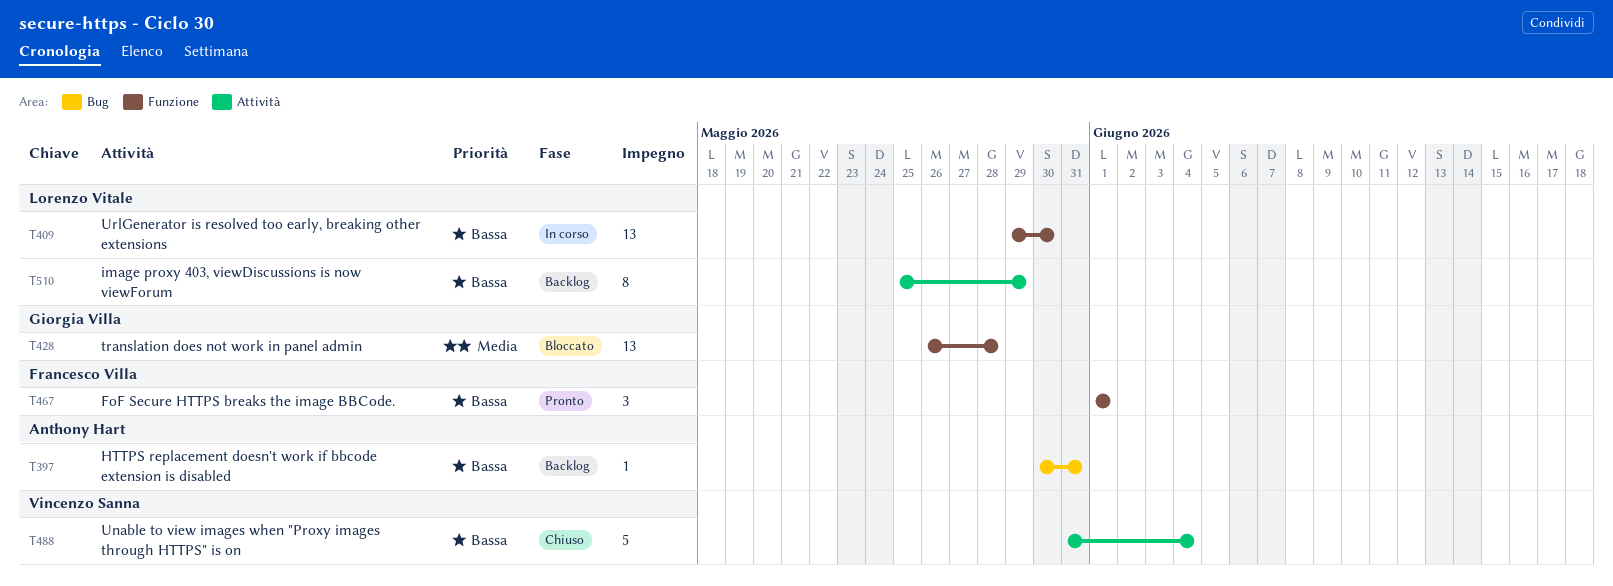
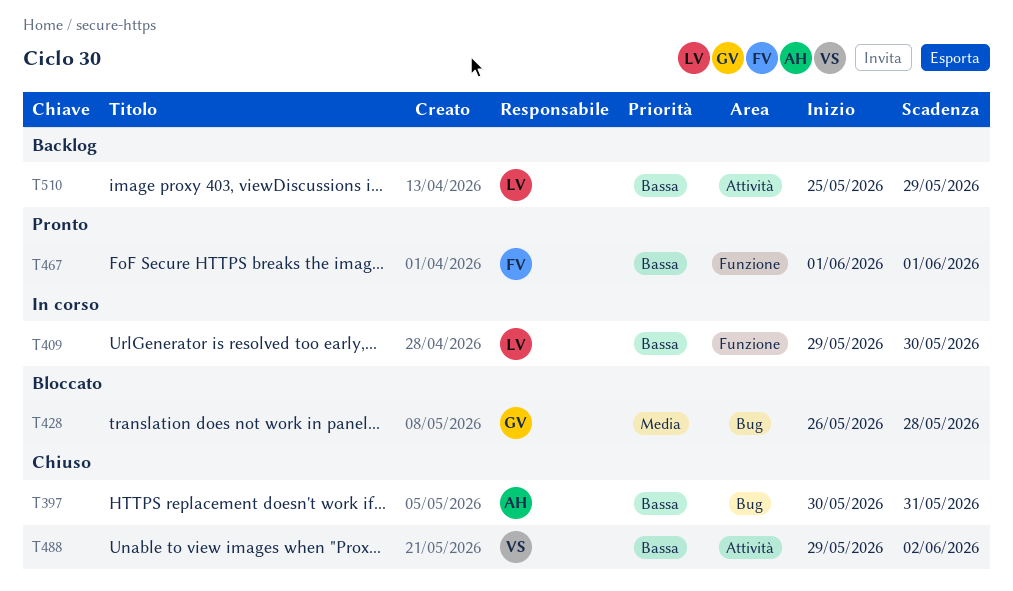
T397, status: Backlog -> Chiuso
T428, label: Funzione -> Bug
T488, start: May 31 -> May 29
T488, due: Jun 4 -> Jun 2

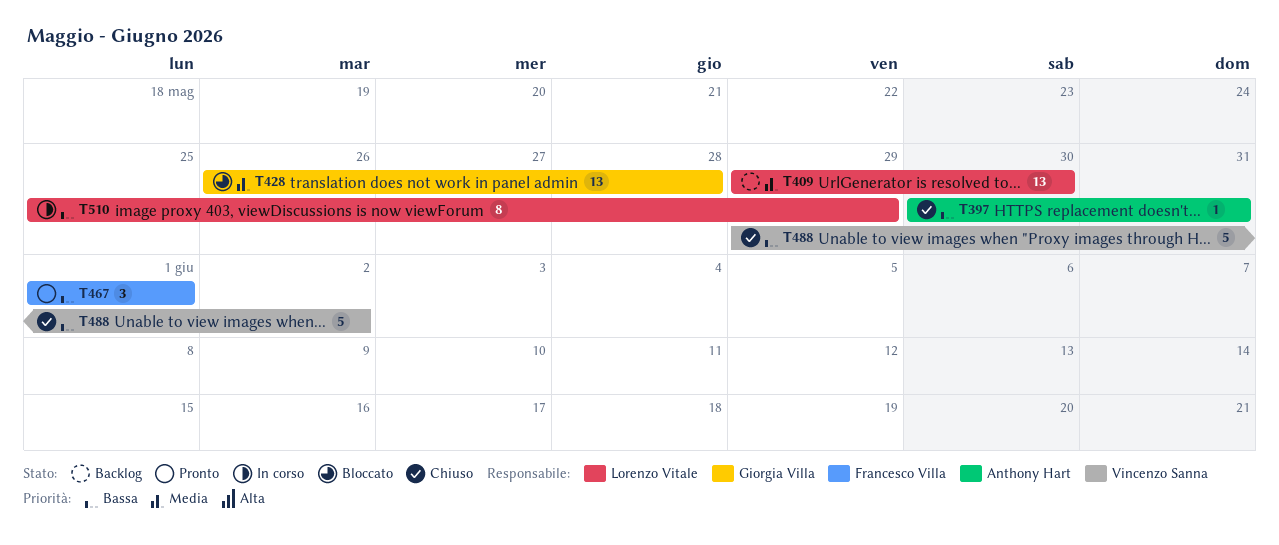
T409, status: In corso -> Backlog
T409, priority: Bassa -> Media
T510, status: Backlog -> In corso

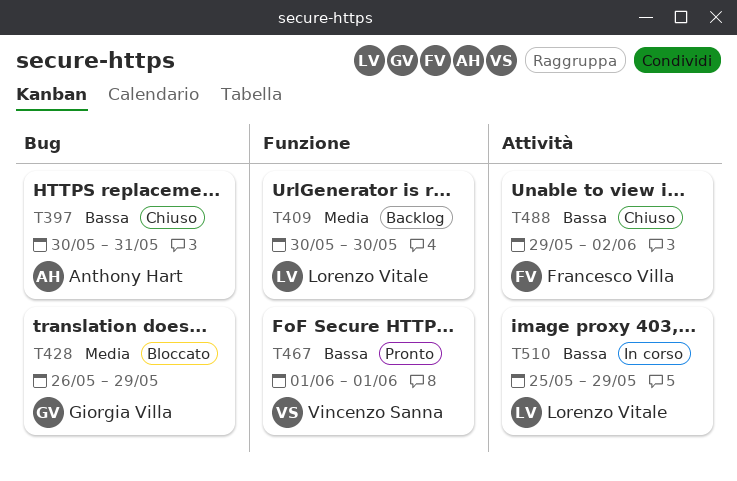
T409, start: May 29 -> May 30
T428, due: May 28 -> May 29
T467, owner: Francesco Villa -> Vincenzo Sanna
T488, owner: Vincenzo Sanna -> Francesco Villa

